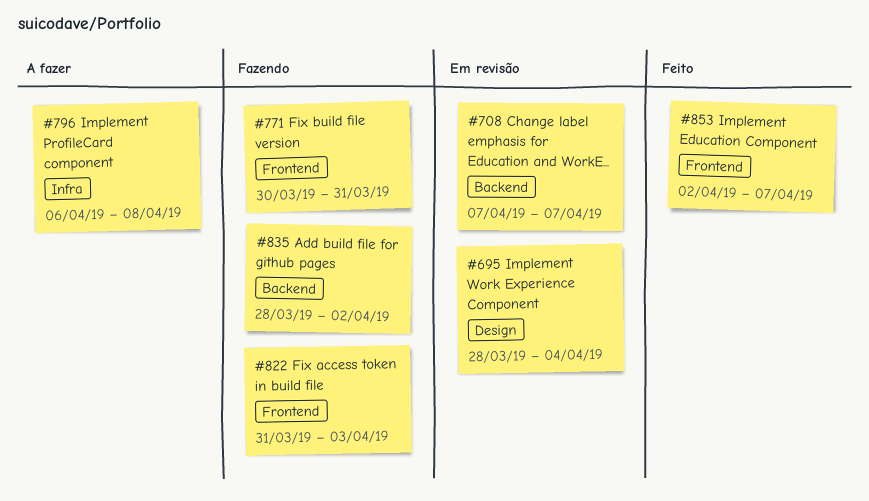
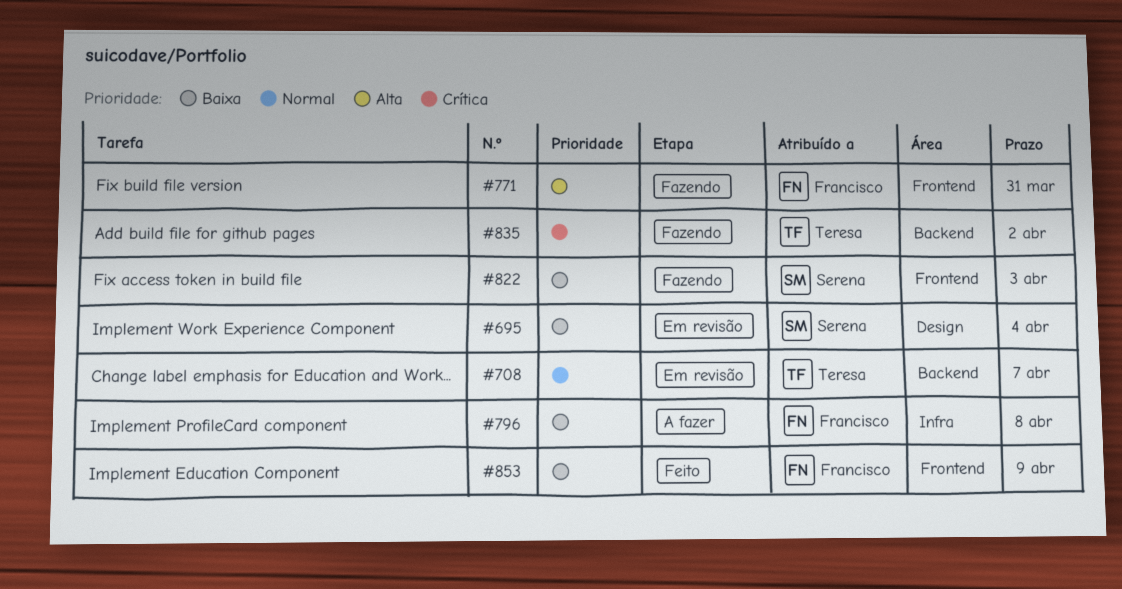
#853, due: Apr 7 -> Apr 9

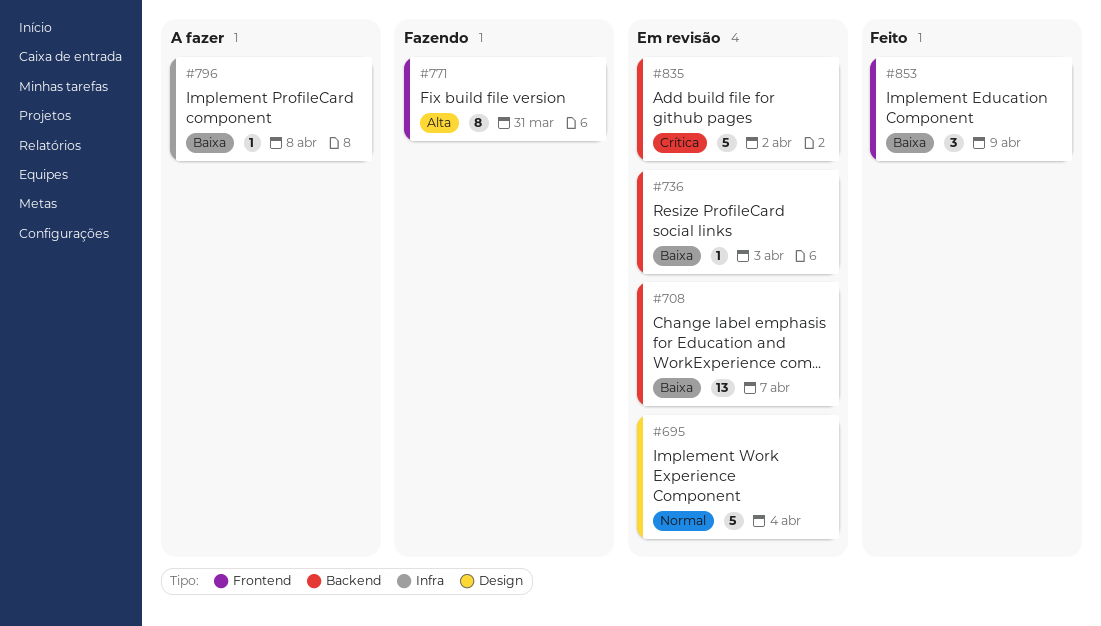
#695, priority: Baixa -> Normal
#708, priority: Normal -> Baixa
#736: none -> present
#822: present -> none
#835, status: Fazendo -> Em revisão

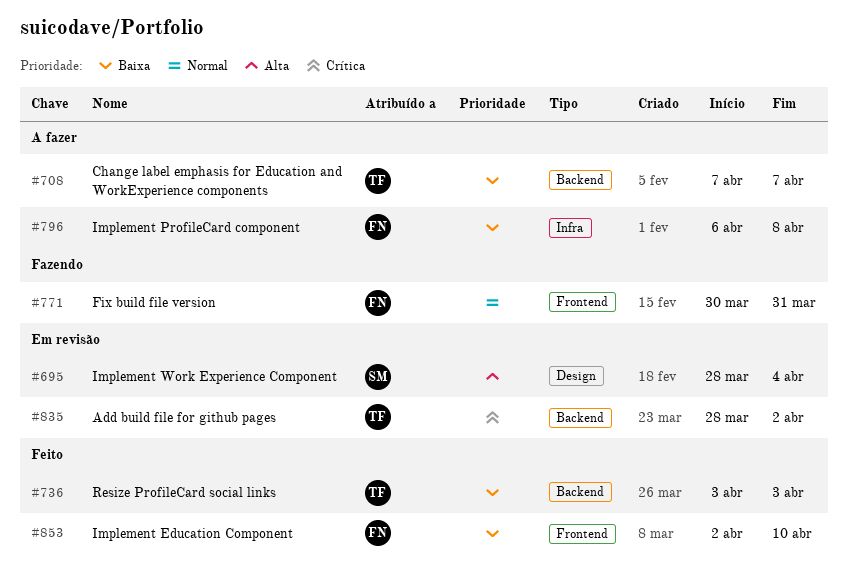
#695, priority: Normal -> Alta
#708, status: Em revisão -> A fazer
#736, status: Em revisão -> Feito
#771, priority: Alta -> Normal
#853, due: Apr 9 -> Apr 10

